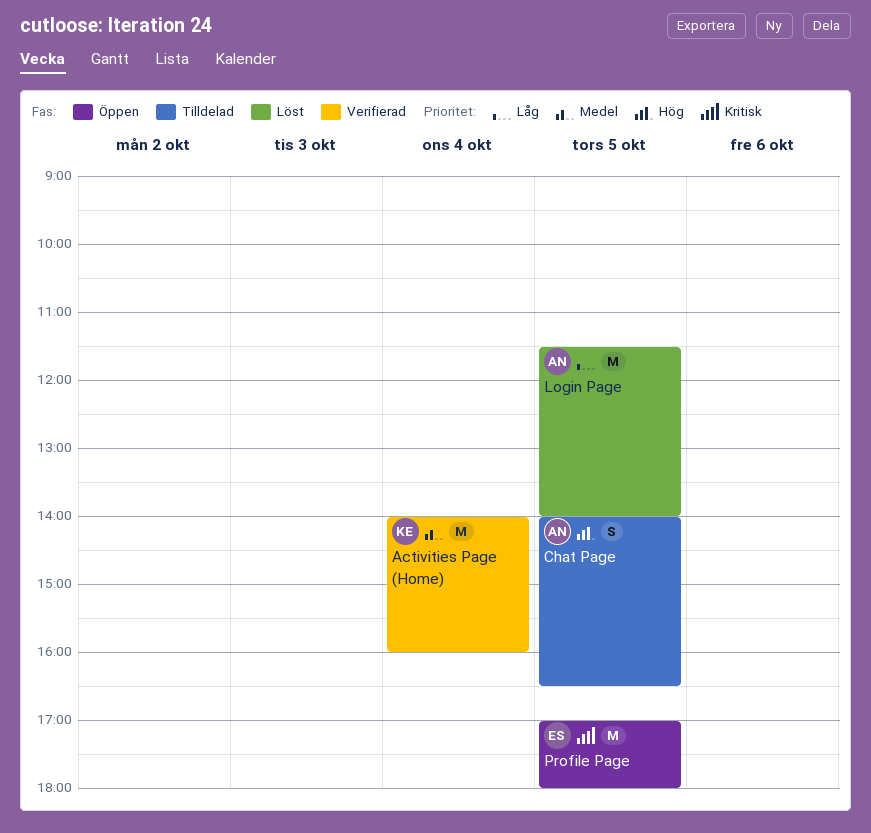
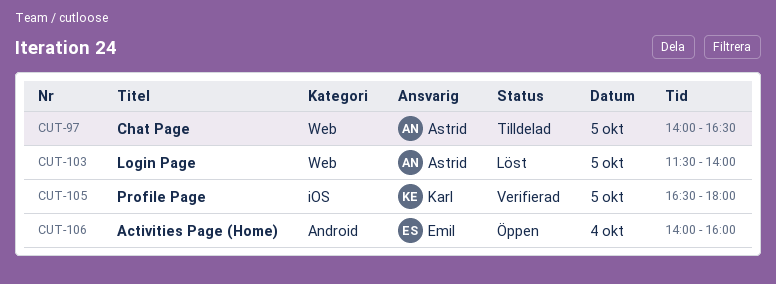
Activities Page (Home), status: Verifierad -> Öppen
Activities Page (Home), owner: Karl -> Emil
Profile Page, status: Öppen -> Verifierad
Profile Page, owner: Emil -> Karl
Profile Page, begins: 17:00 -> 16:30

